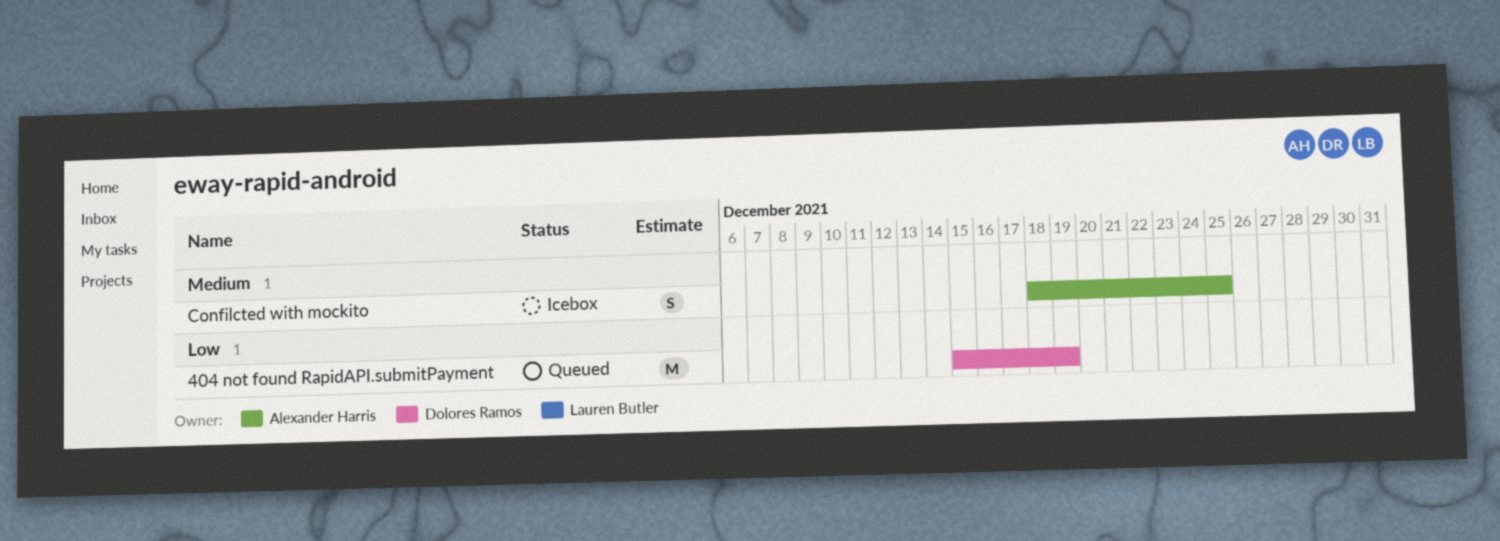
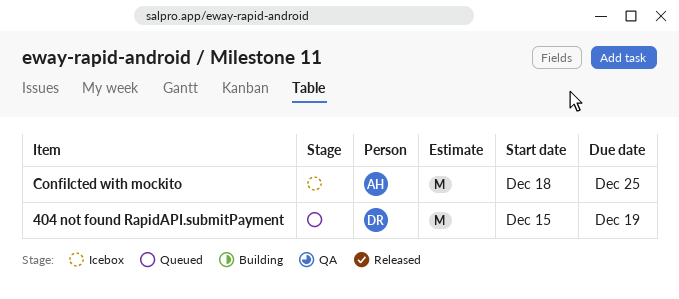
Confilcted with mockito, estimate: S -> M

